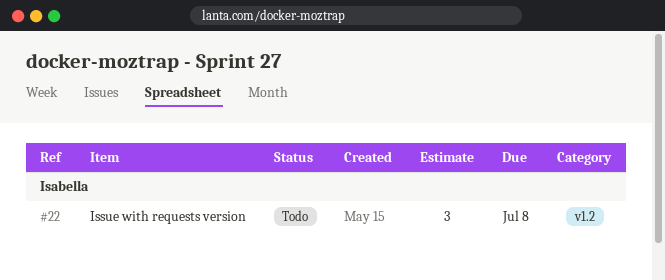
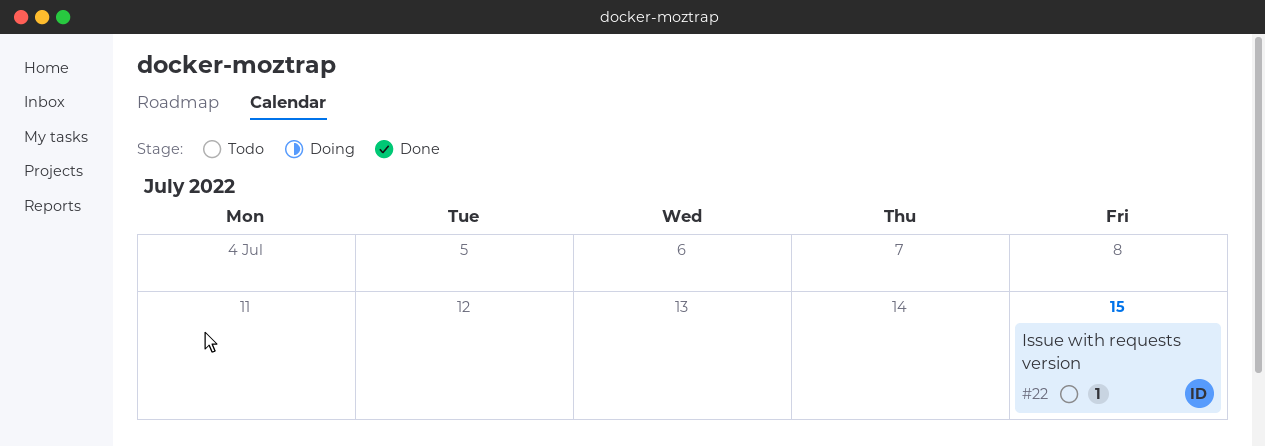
#22, estimate: 3 -> 1
#22, due: Jul 8 -> Jul 15

